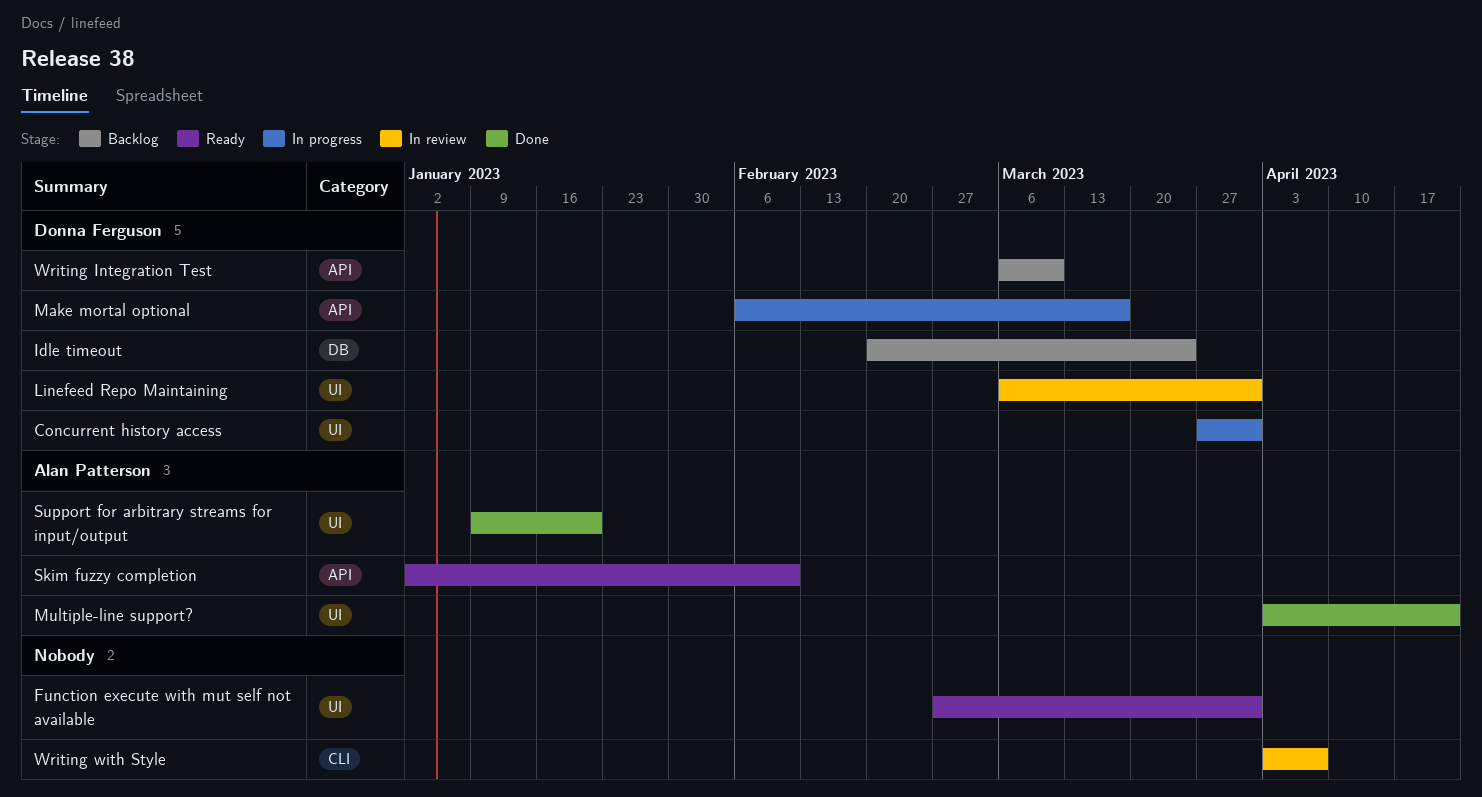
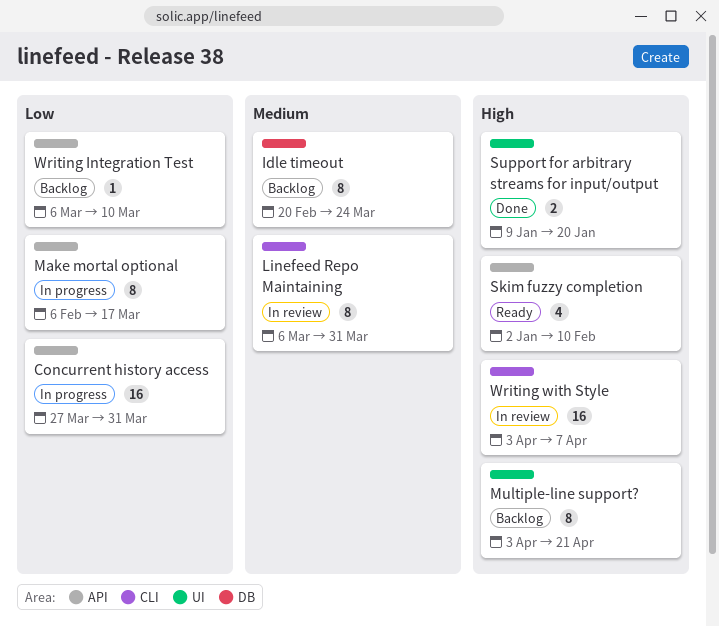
Concurrent history access, label: UI -> API
Function execute with mut self not available: present -> none
Linefeed Repo Maintaining, label: UI -> CLI
Multiple-line support?, status: Done -> Backlog

